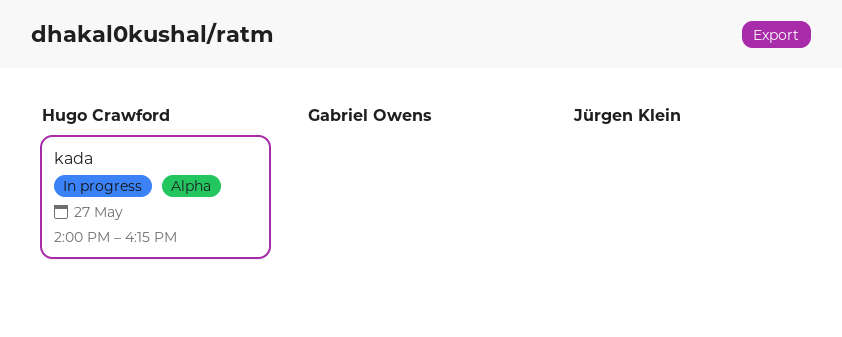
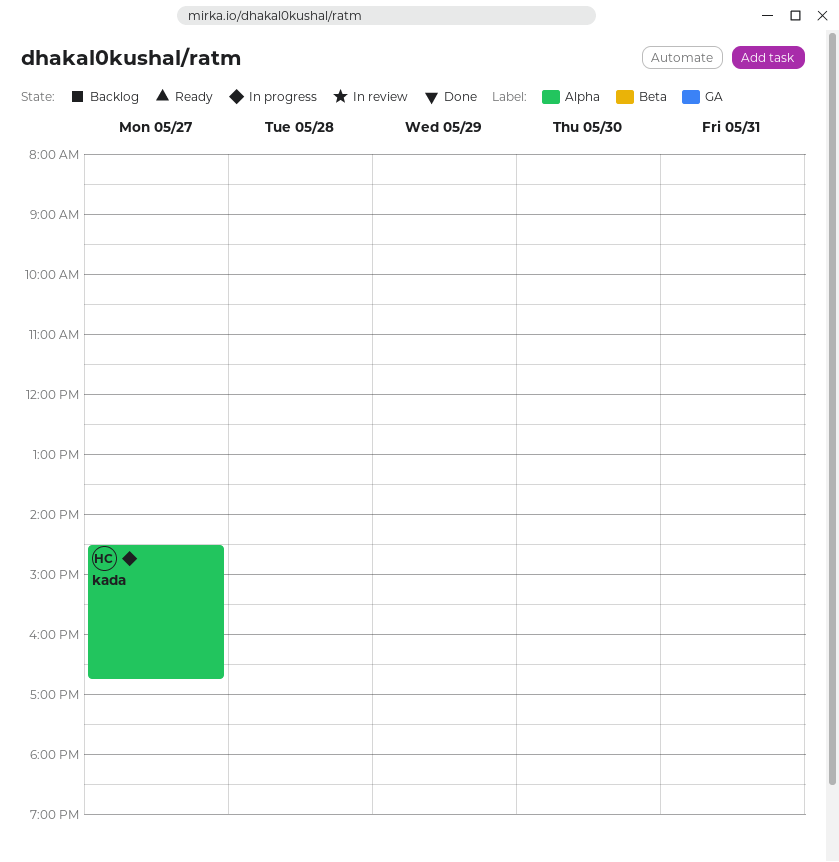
kada, begins: 14:00 -> 14:30
kada, ends: 16:15 -> 16:45

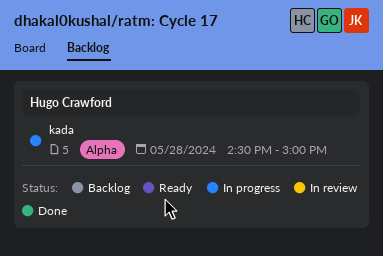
kada, day: May 27 -> May 28
kada, ends: 16:45 -> 15:00

